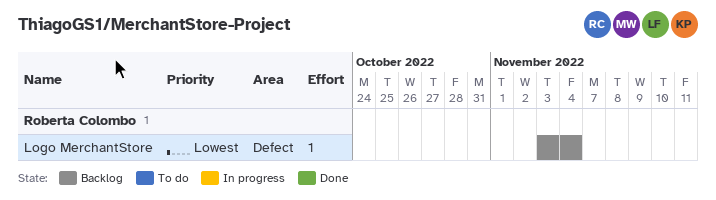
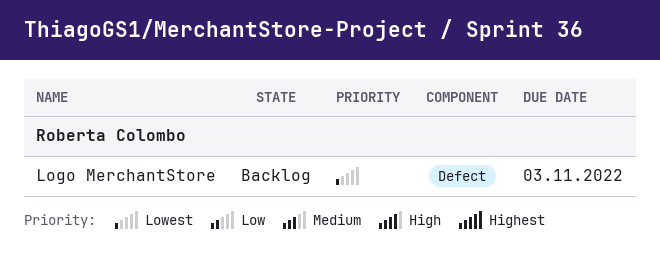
Logo MerchantStore, due: Nov 4 -> Nov 3

